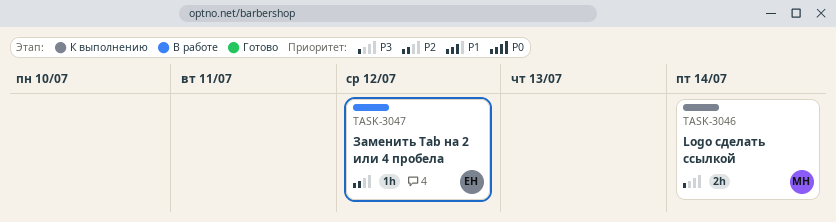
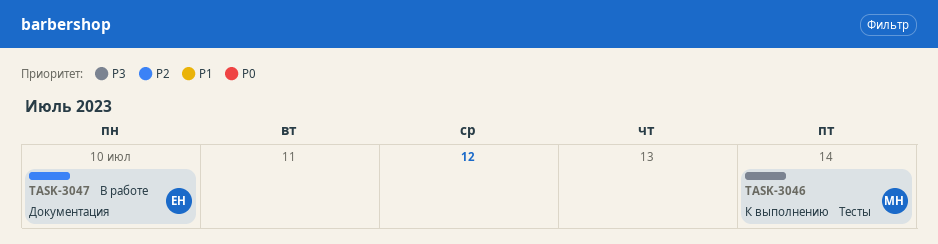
TASK-3047, due: Jul 12 -> Jul 10

